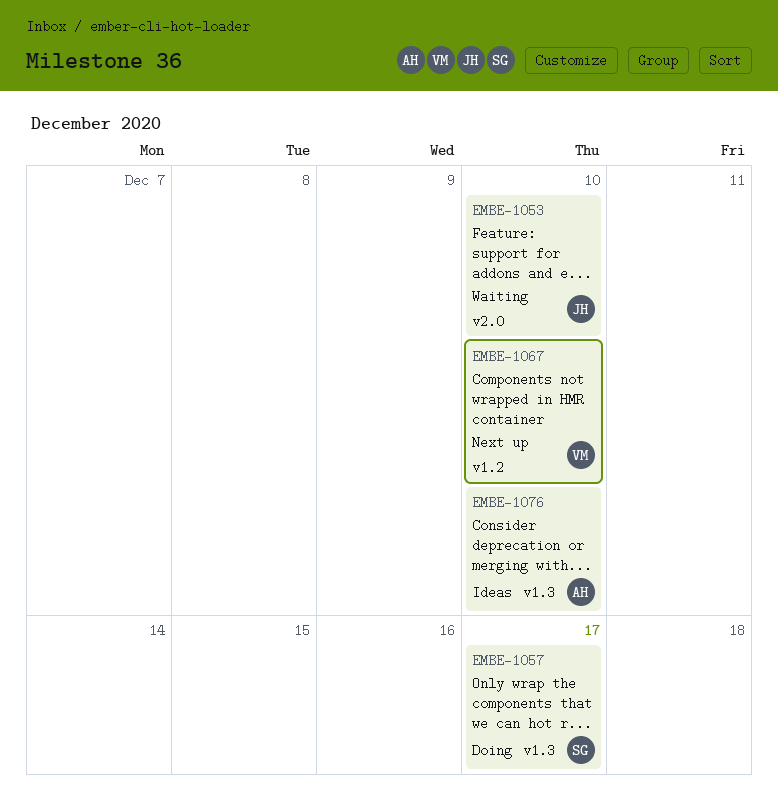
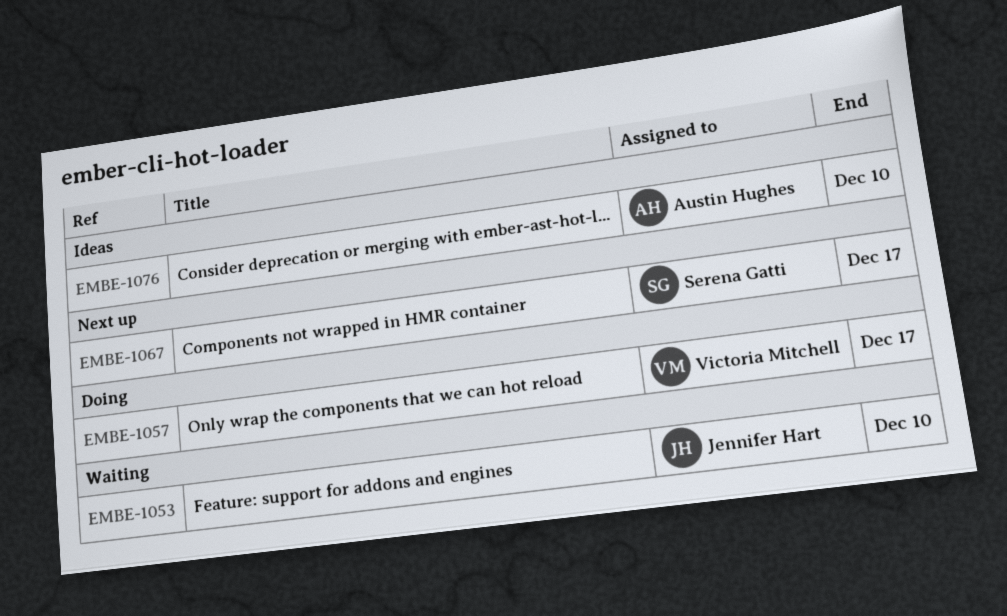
EMBE-1057, owner: Serena Gatti -> Victoria Mitchell
EMBE-1067, owner: Victoria Mitchell -> Serena Gatti
EMBE-1067, due: Dec 10 -> Dec 17

